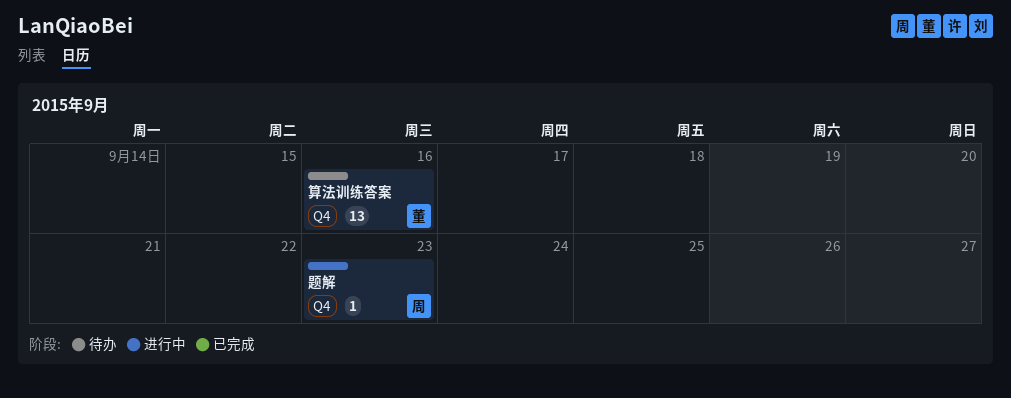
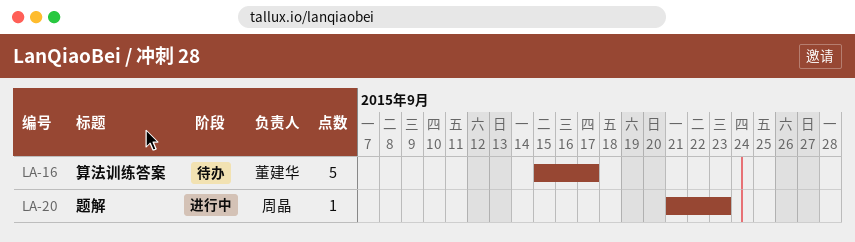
算法训练答案, estimate: 13 -> 5
算法训练答案, due: Sep 16 -> Sep 17

